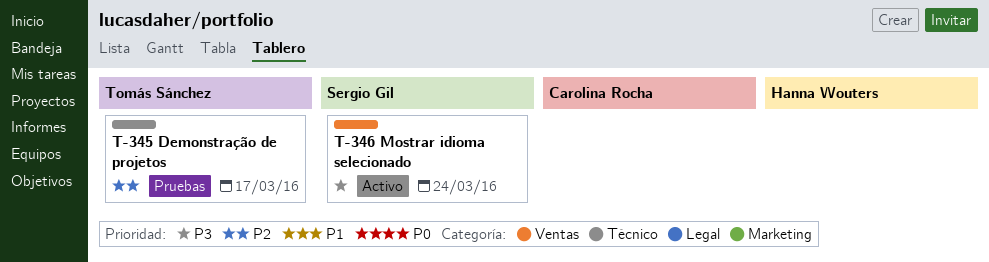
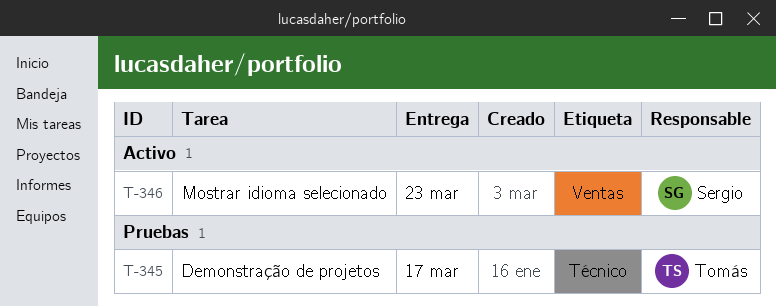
T-346, due: Mar 24 -> Mar 23

